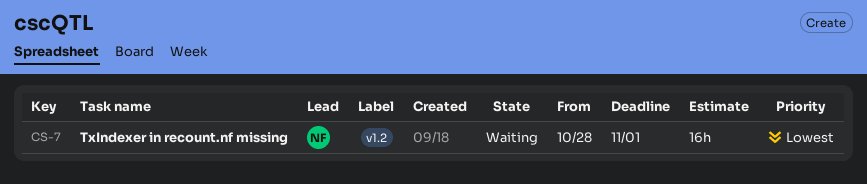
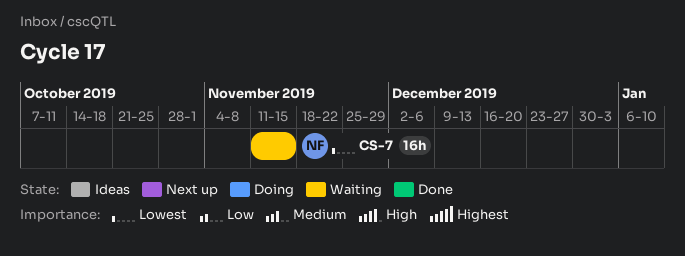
CS-7, start: Oct 28 -> Nov 11
CS-7, due: Nov 1 -> Nov 15

